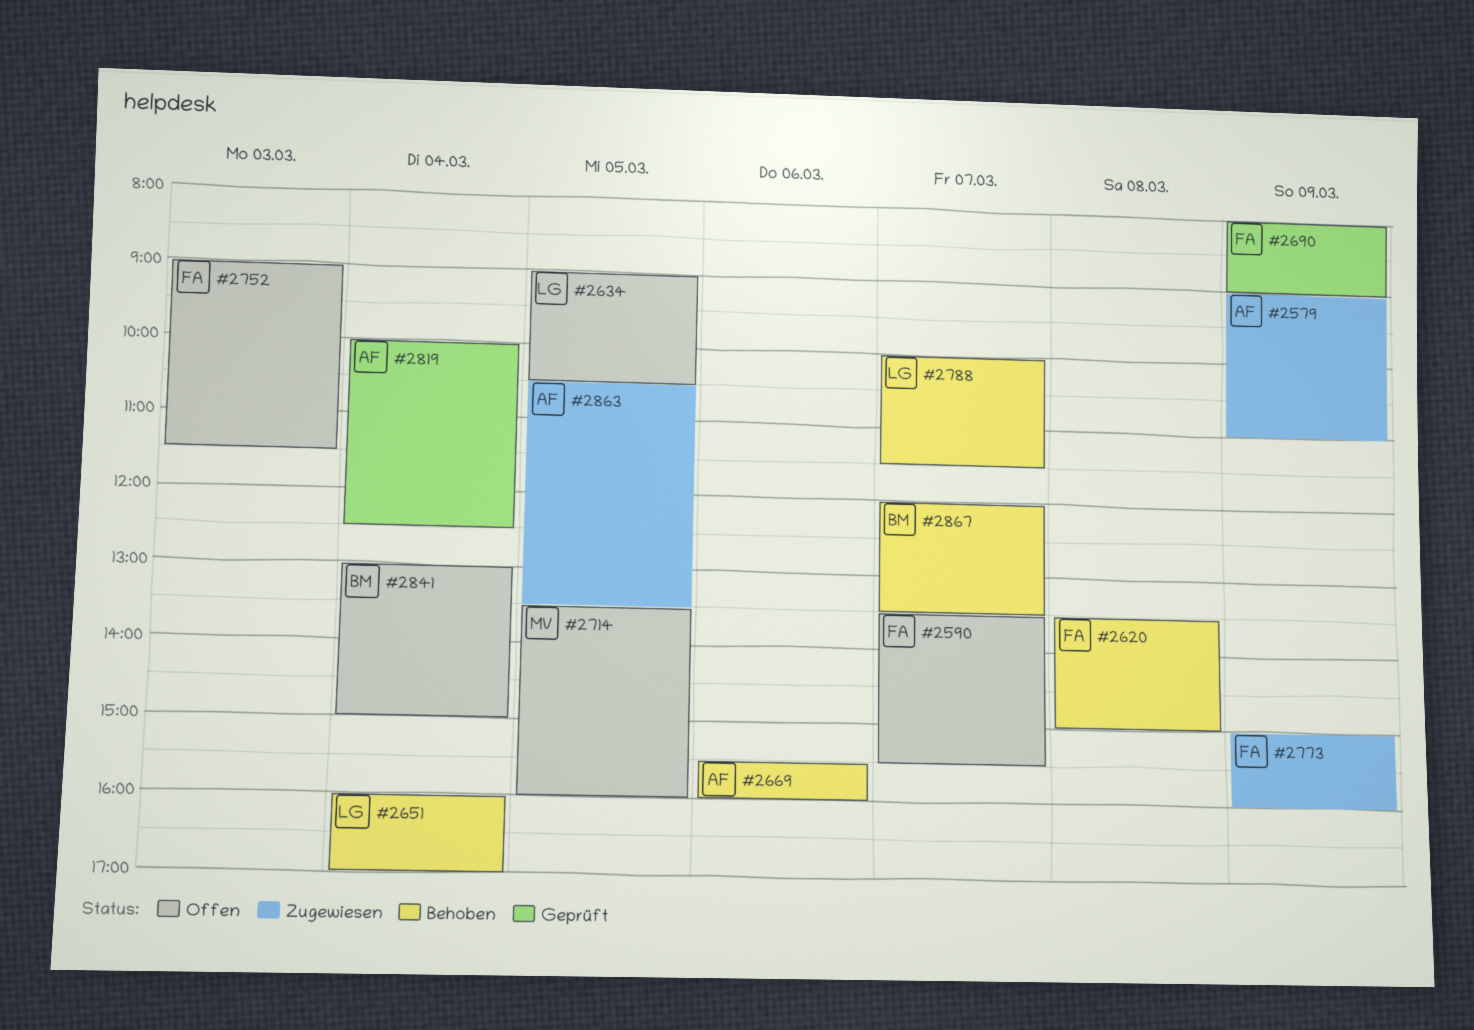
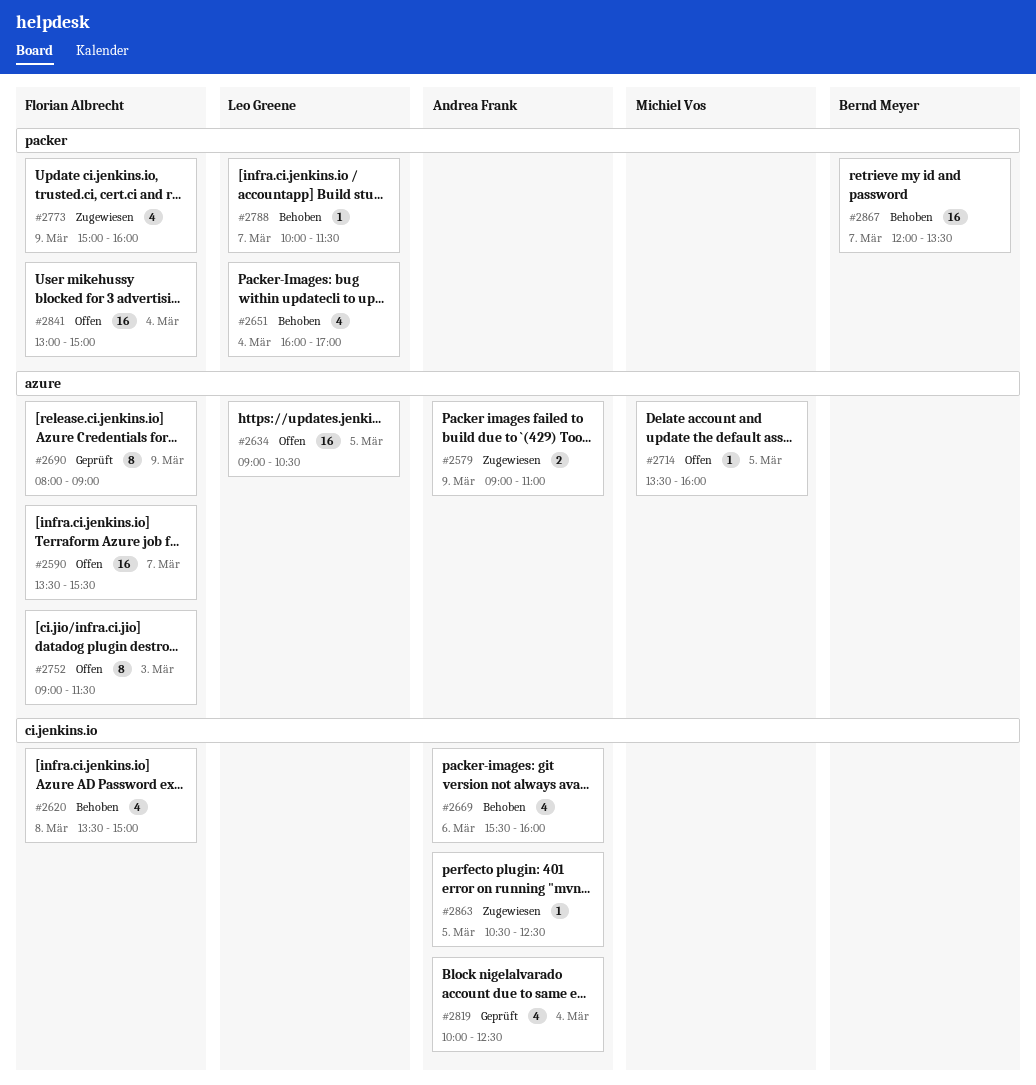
#2841, owner: Bernd Meyer -> Florian Albrecht
#2863, ends: 13:30 -> 12:30

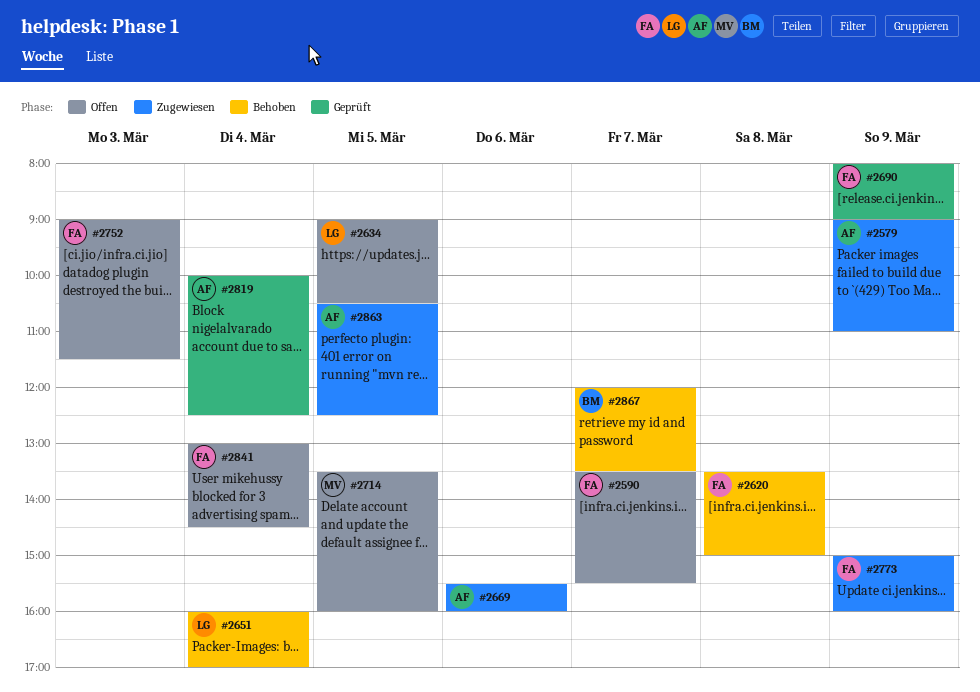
#2669, status: Behoben -> Zugewiesen
#2788: present -> none
#2841, ends: 15:00 -> 14:30

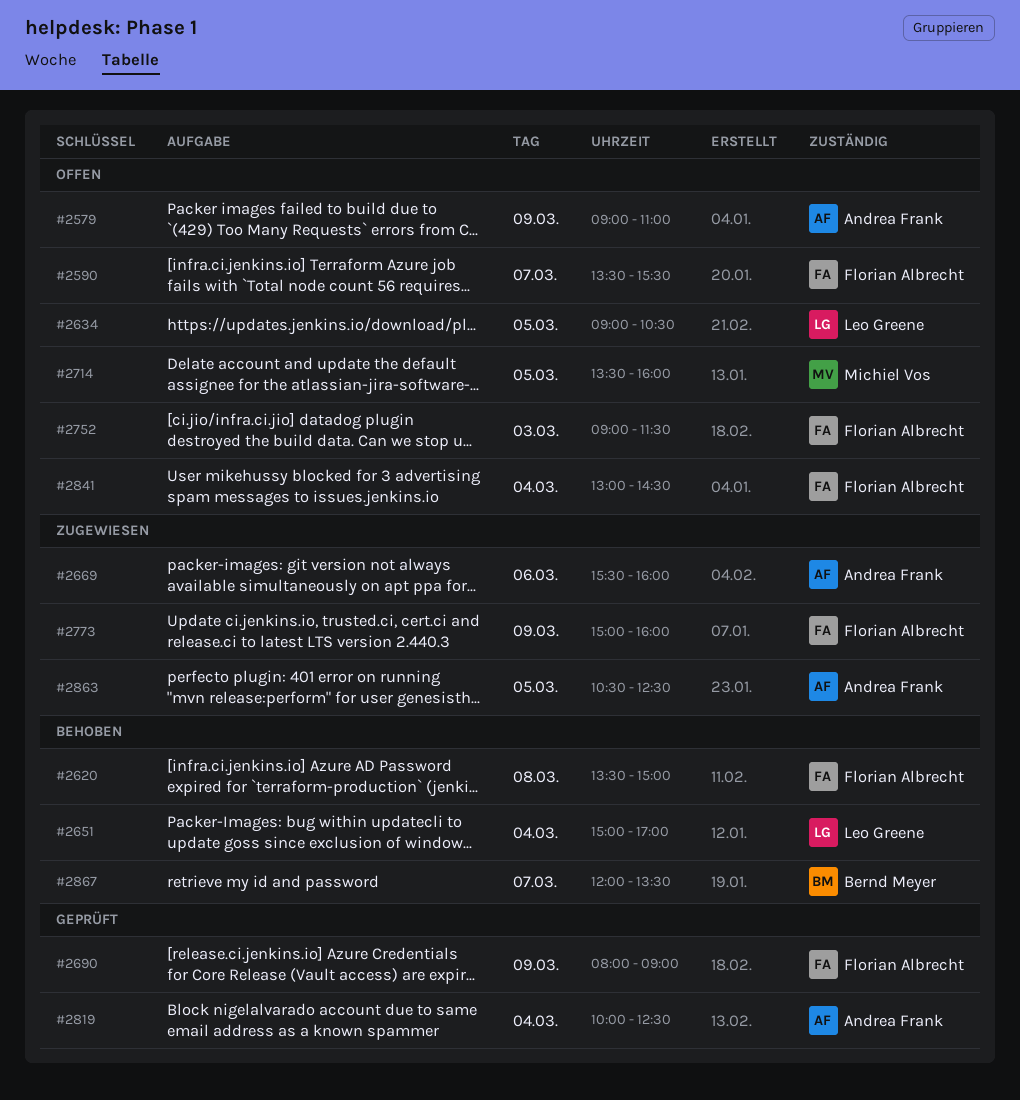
#2579, status: Zugewiesen -> Offen
#2651, begins: 16:00 -> 15:00

